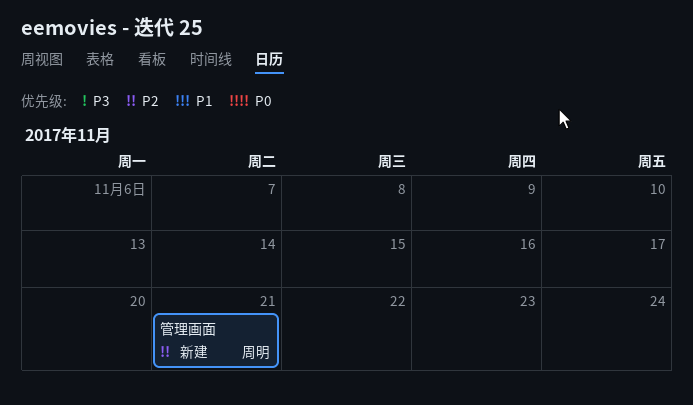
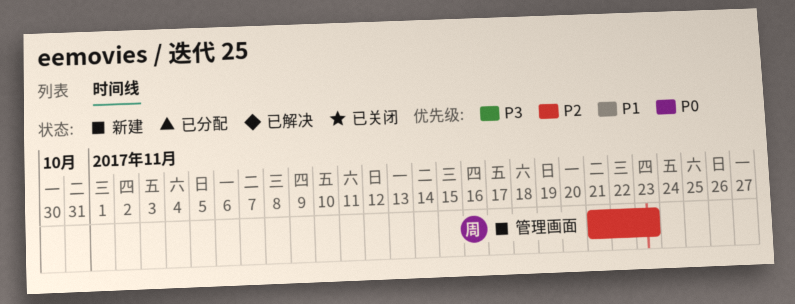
管理画面, due: Nov 21 -> Nov 23

